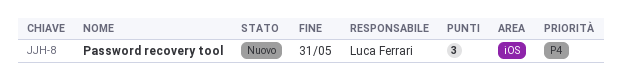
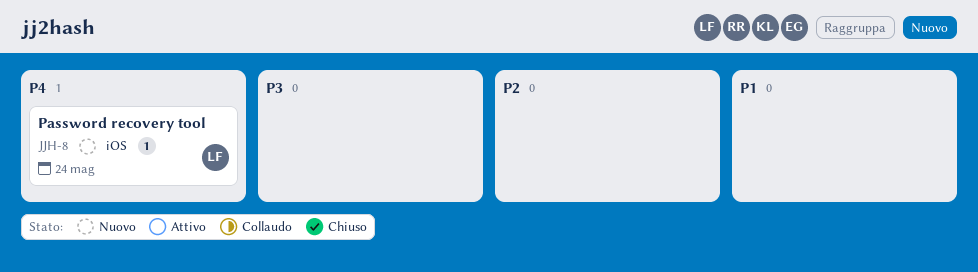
JJH-8, estimate: 3 -> 1
JJH-8, due: May 31 -> May 24

